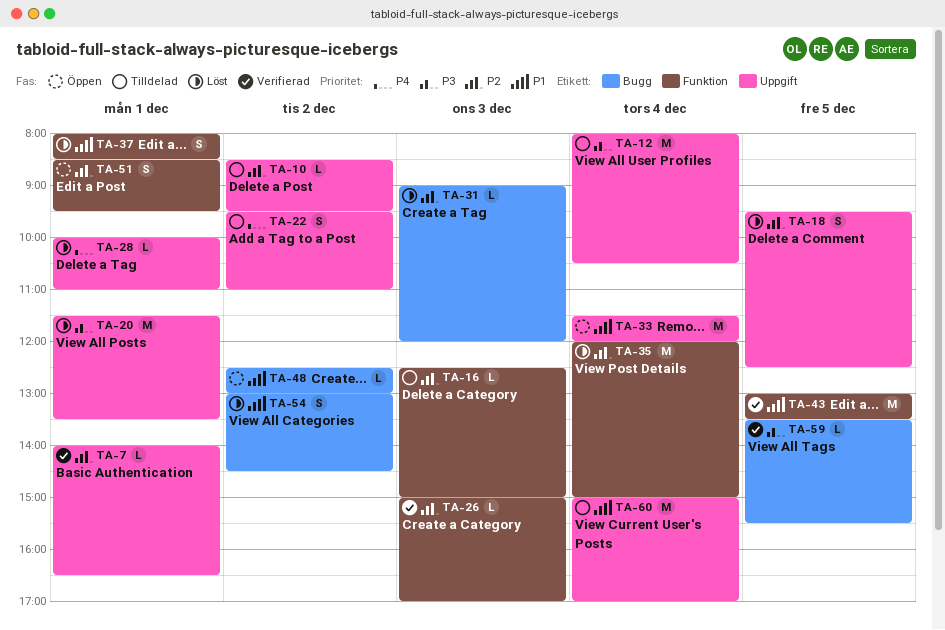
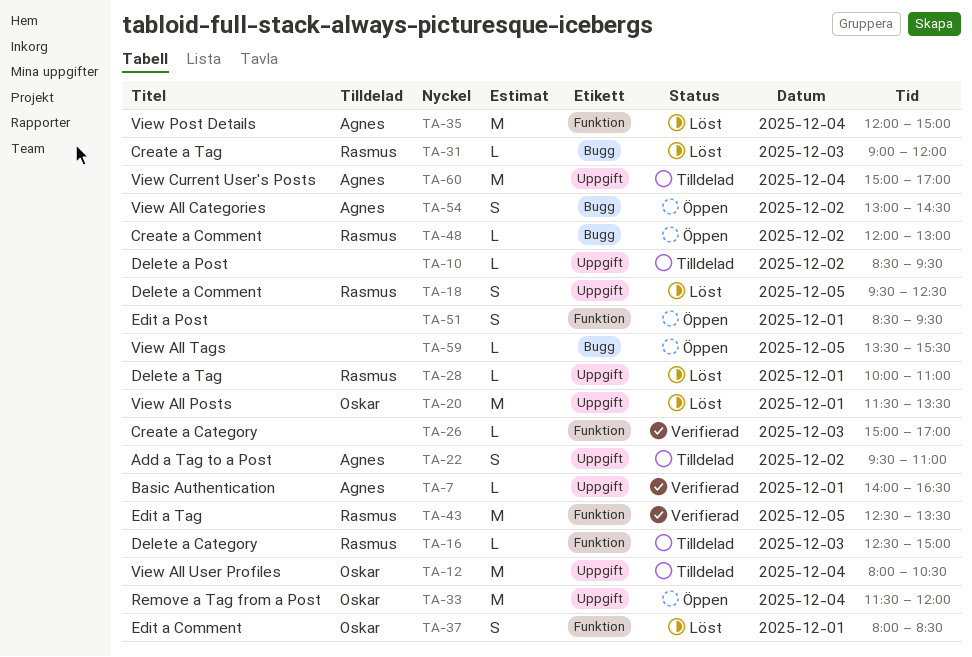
TA-43, begins: 13:00 -> 12:30
TA-48, begins: 12:30 -> 12:00
TA-54, status: Löst -> Öppen
TA-59, status: Verifierad -> Öppen

